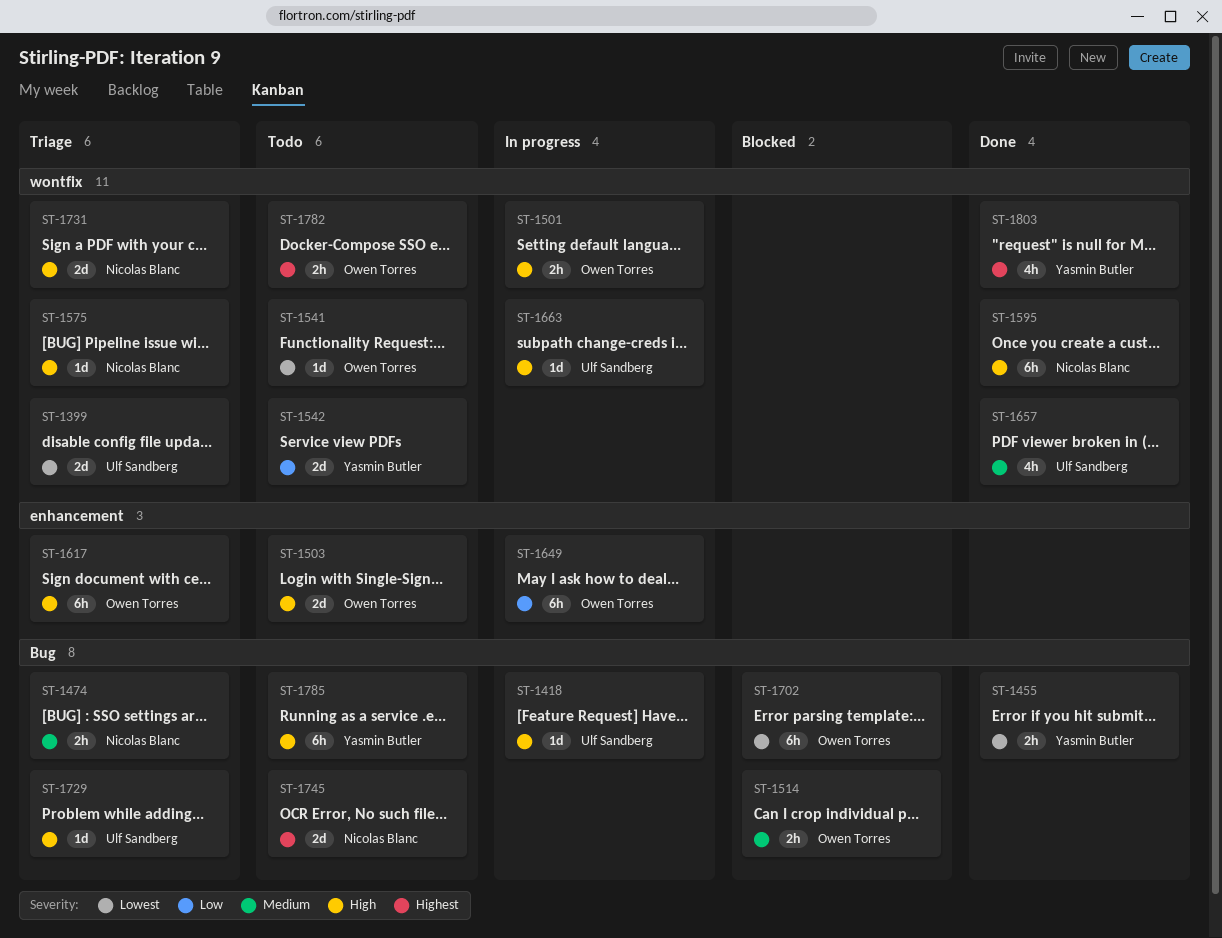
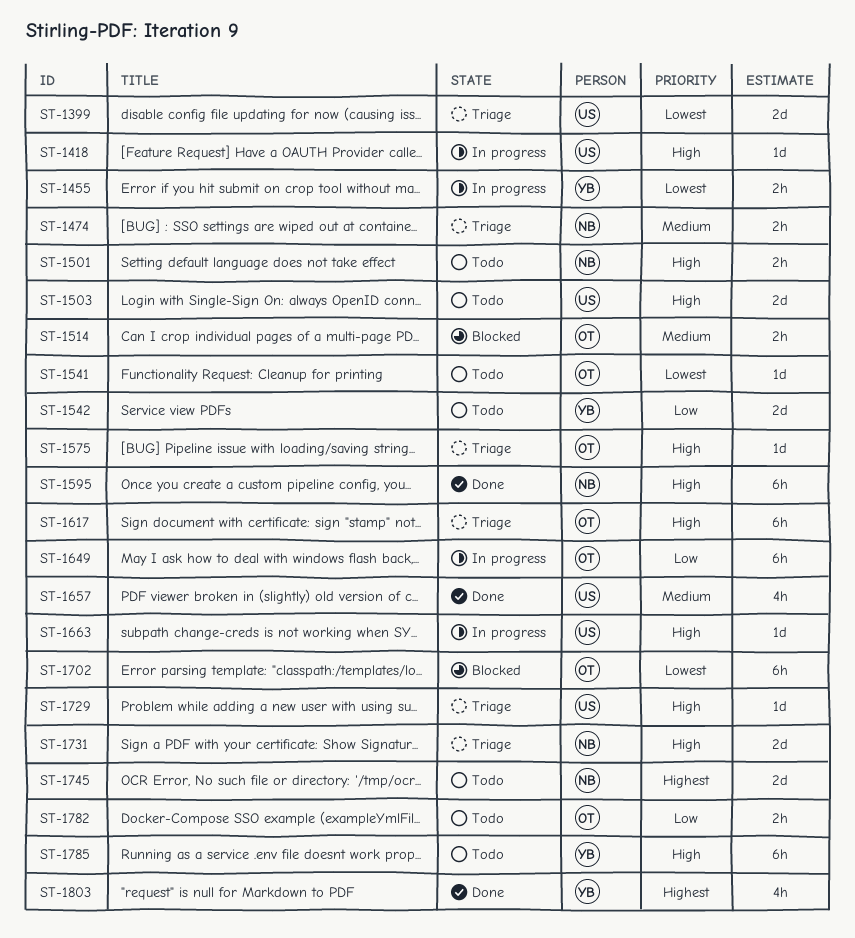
ST-1455, status: Done -> In progress
ST-1501, status: In progress -> Todo
ST-1501, owner: Owen Torres -> Nicolas Blanc
ST-1503, owner: Owen Torres -> Ulf Sandberg
ST-1575, owner: Nicolas Blanc -> Owen Torres
ST-1782, priority: Highest -> Low

